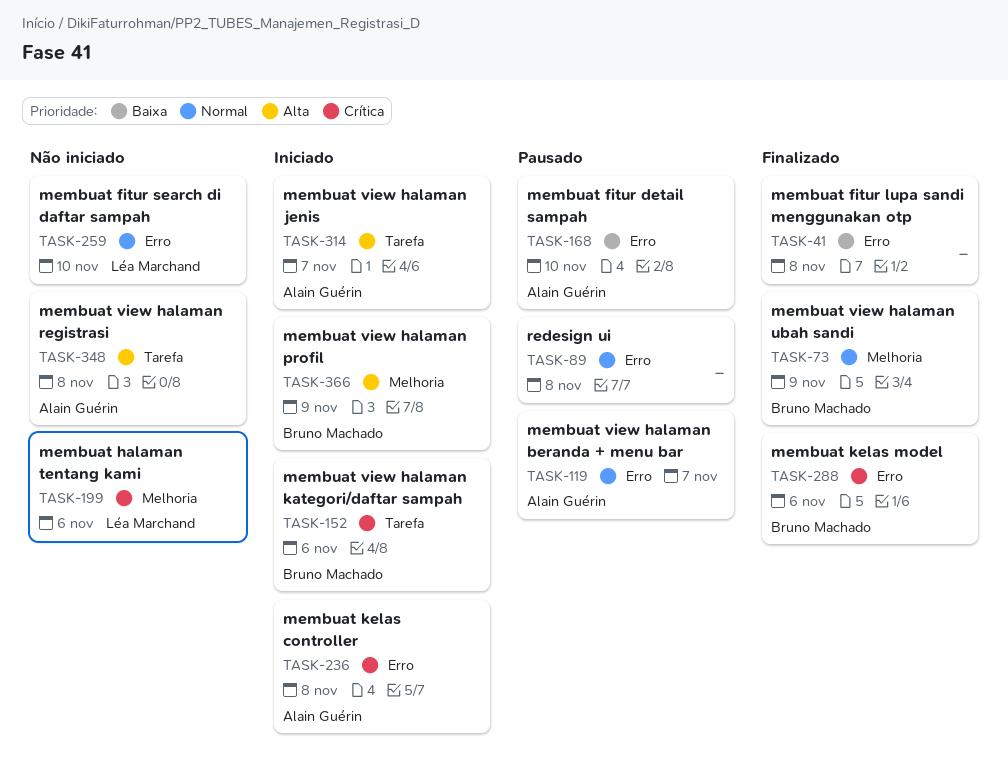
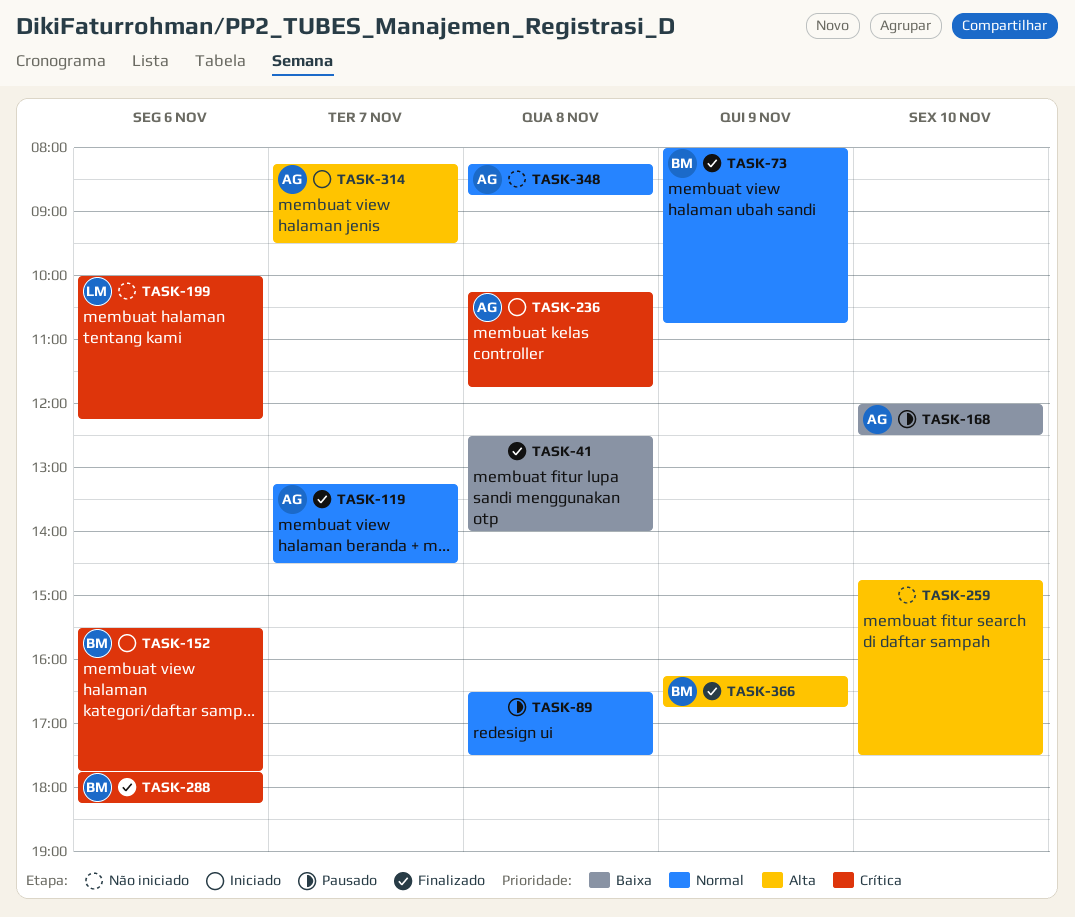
TASK-119, status: Pausado -> Finalizado
TASK-259, owner: Léa Marchand -> none
TASK-259, priority: Normal -> Alta
TASK-348, priority: Alta -> Normal
TASK-366, status: Iniciado -> Finalizado

